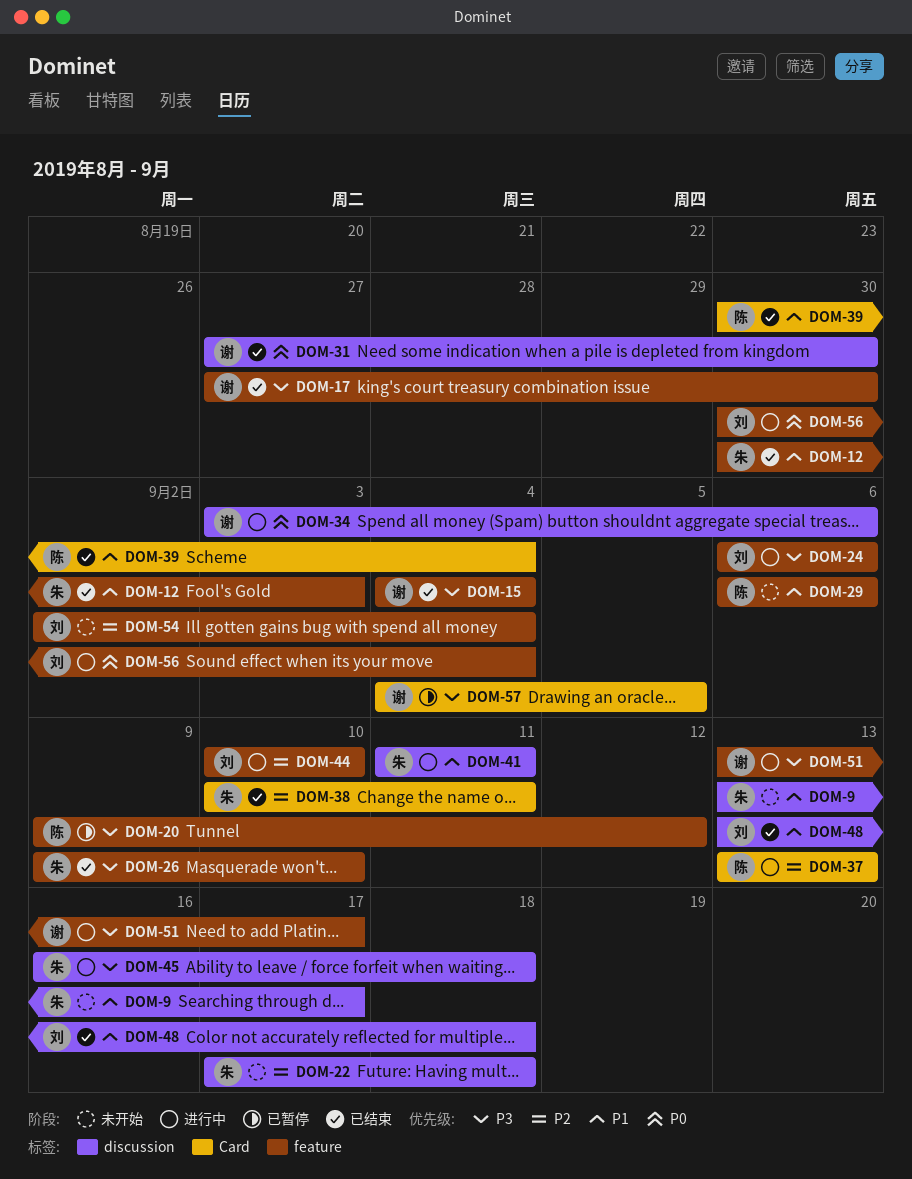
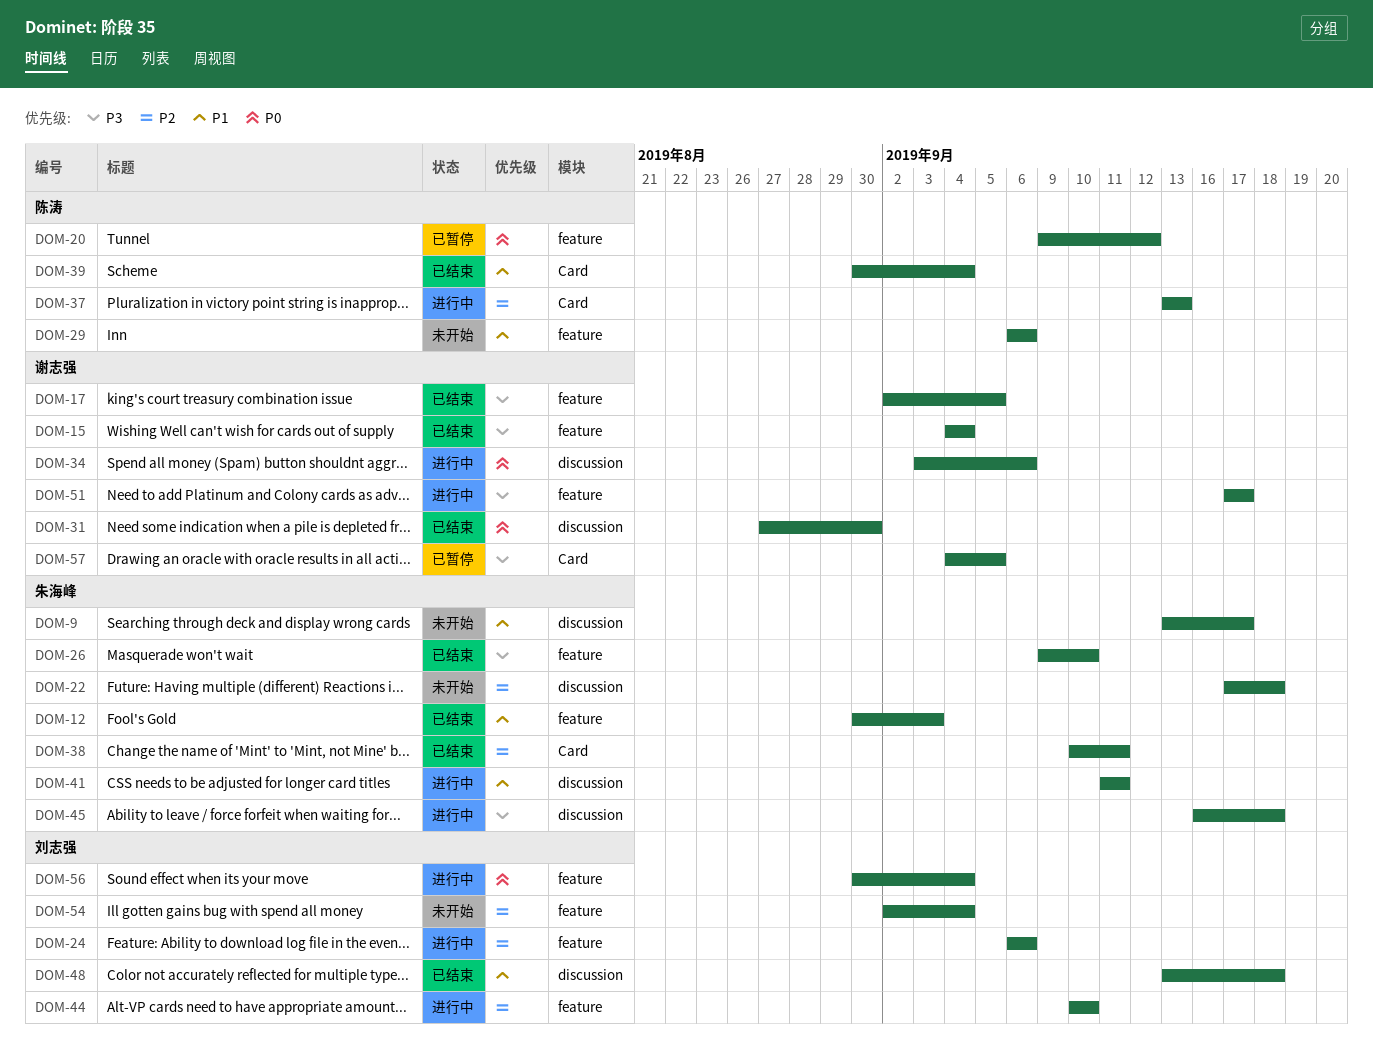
DOM-17, start: Aug 27 -> Sep 2
DOM-17, due: Aug 30 -> Sep 5
DOM-20, priority: P3 -> P0
DOM-24, priority: P3 -> P2
DOM-51, start: Sep 13 -> Sep 17

